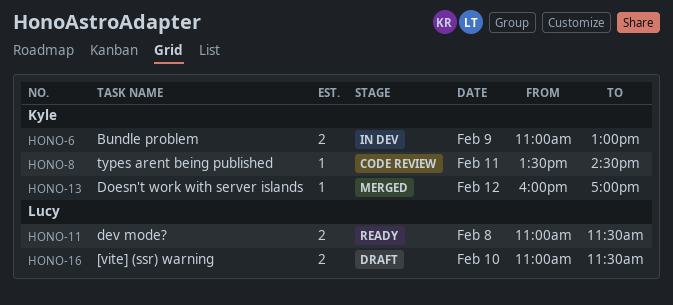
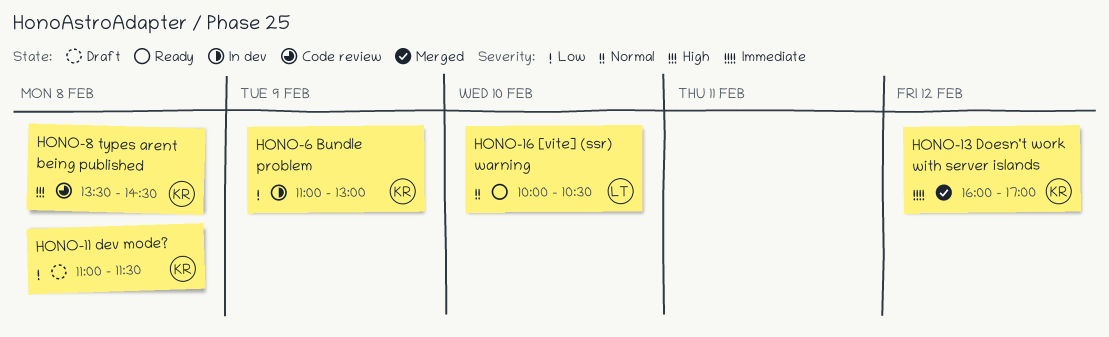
HONO-8, day: Feb 11 -> Feb 8
HONO-11, status: Ready -> Draft
HONO-11, owner: Lucy -> Kyle
HONO-16, status: Draft -> Ready
HONO-16, begins: 11:00 -> 10:00
HONO-16, ends: 11:30 -> 10:30

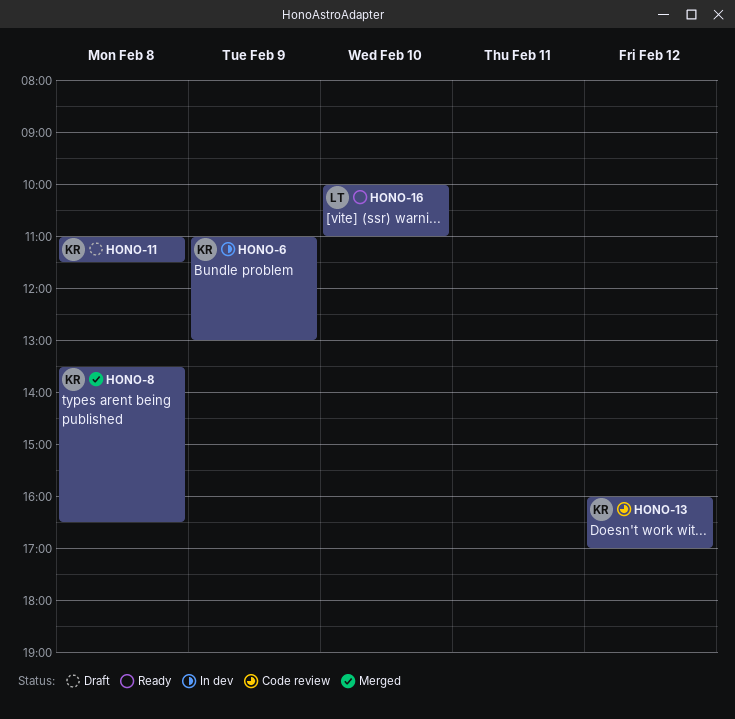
HONO-8, status: Code review -> Merged
HONO-8, ends: 14:30 -> 16:30
HONO-13, status: Merged -> Code review
HONO-16, ends: 10:30 -> 11:00

